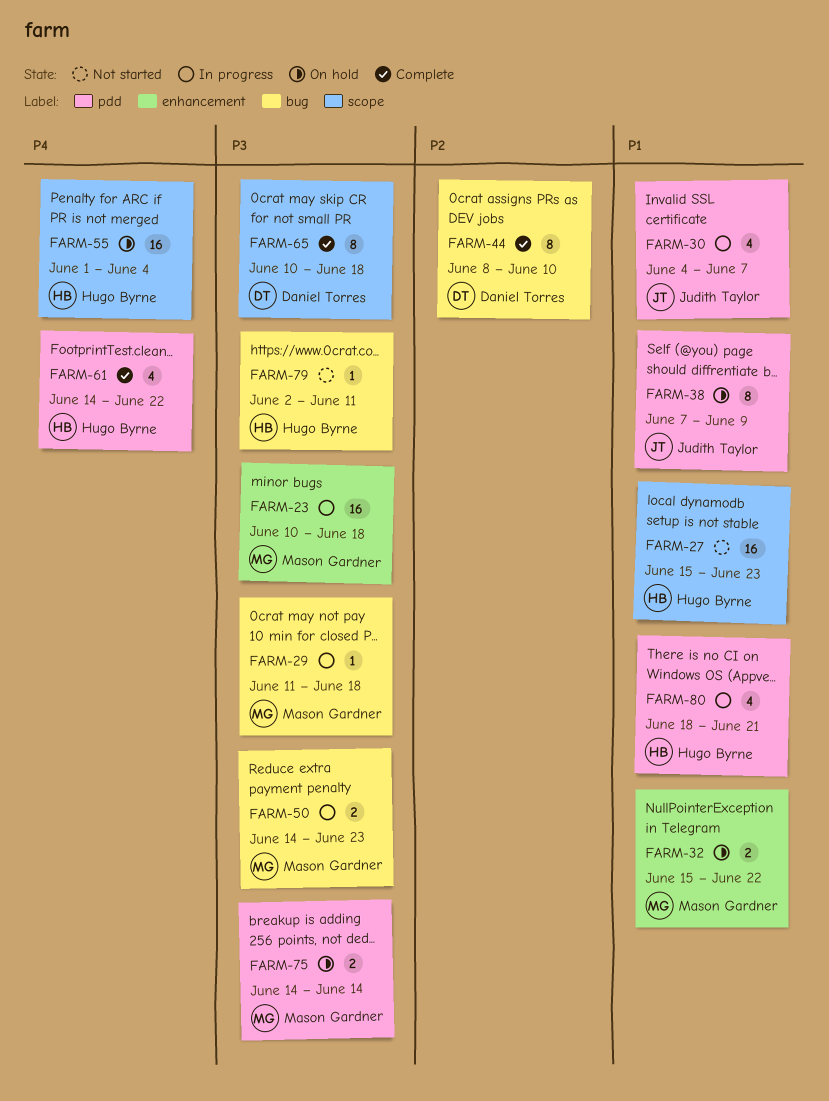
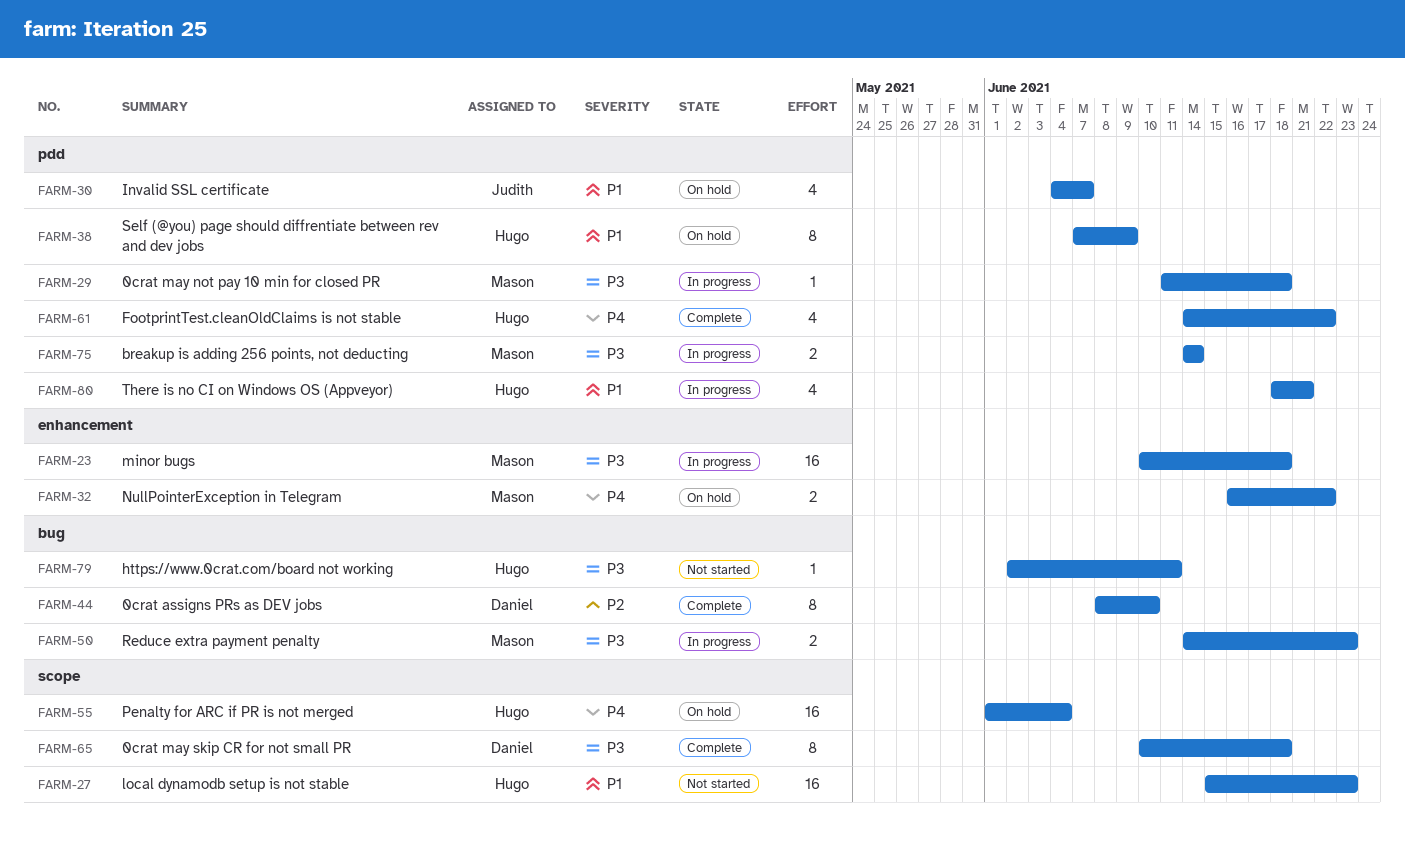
FARM-29, label: bug -> pdd
FARM-30, status: In progress -> On hold
FARM-32, priority: P1 -> P4
FARM-32, start: Jun 15 -> Jun 16
FARM-38, owner: Judith Taylor -> Hugo Byrne
FARM-75, status: On hold -> In progress

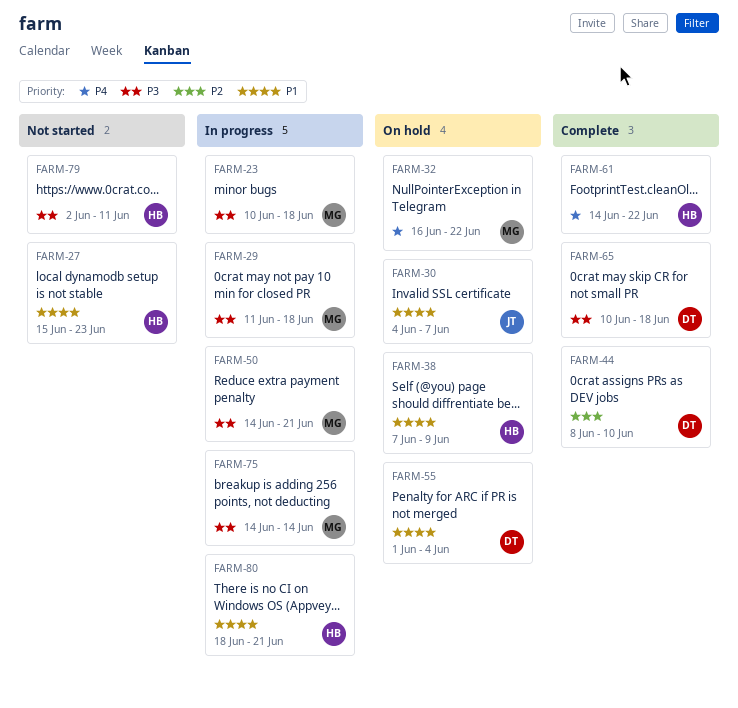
FARM-50, due: Jun 23 -> Jun 21
FARM-55, owner: Hugo -> Daniel
FARM-55, priority: P4 -> P1

